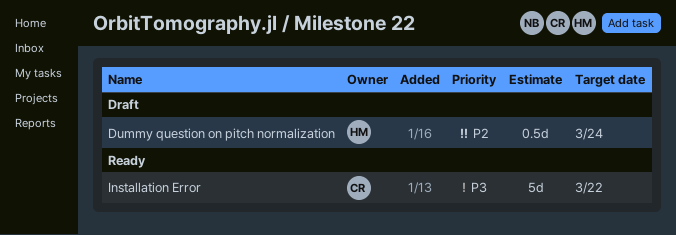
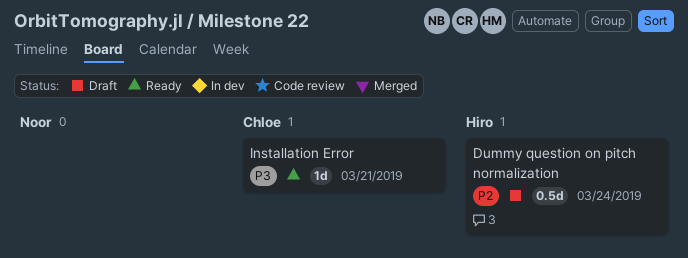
Installation Error, estimate: 5d -> 1d
Installation Error, due: Mar 22 -> Mar 21

